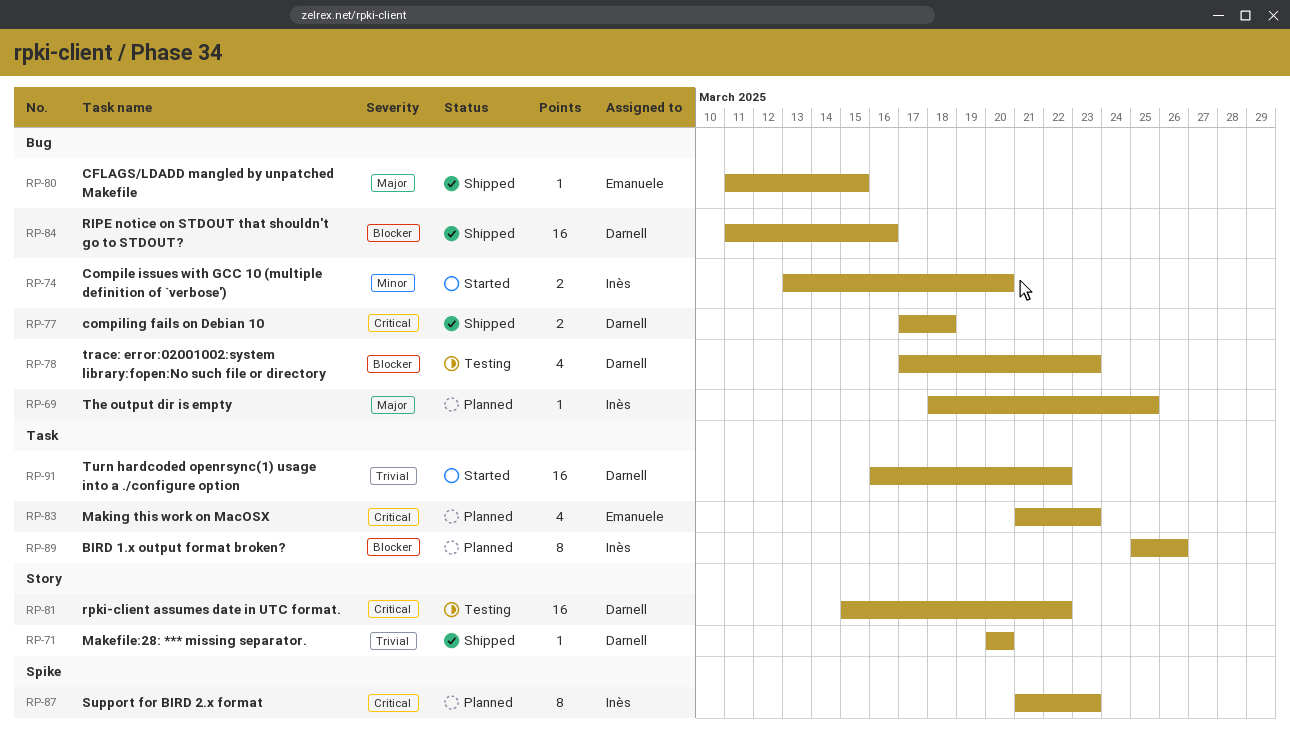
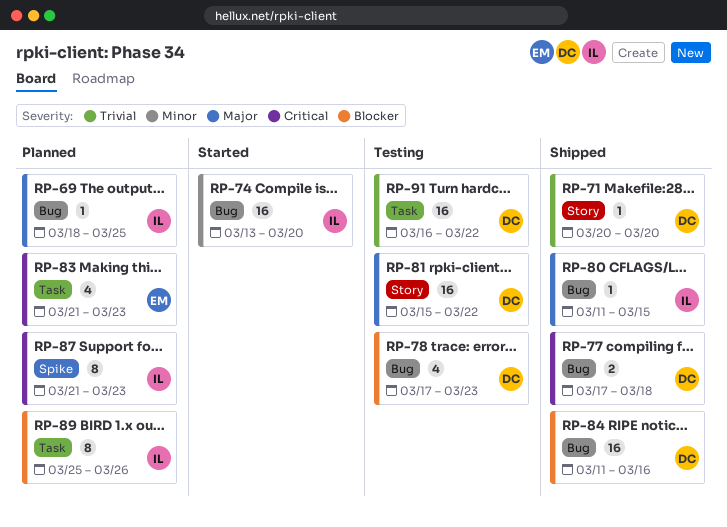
RP-74, estimate: 2 -> 16
RP-80, owner: Emanuele -> Inès
RP-81, priority: Critical -> Major
RP-91, status: Started -> Testing

